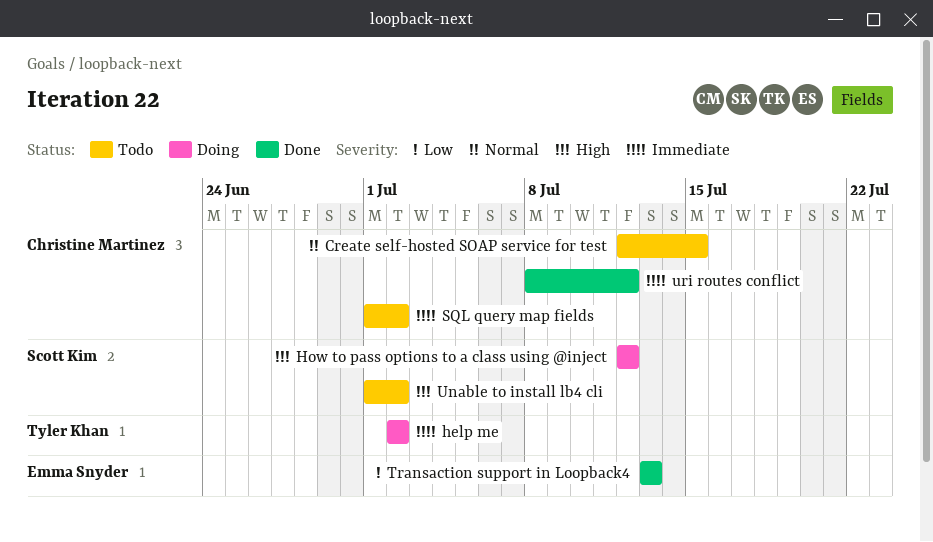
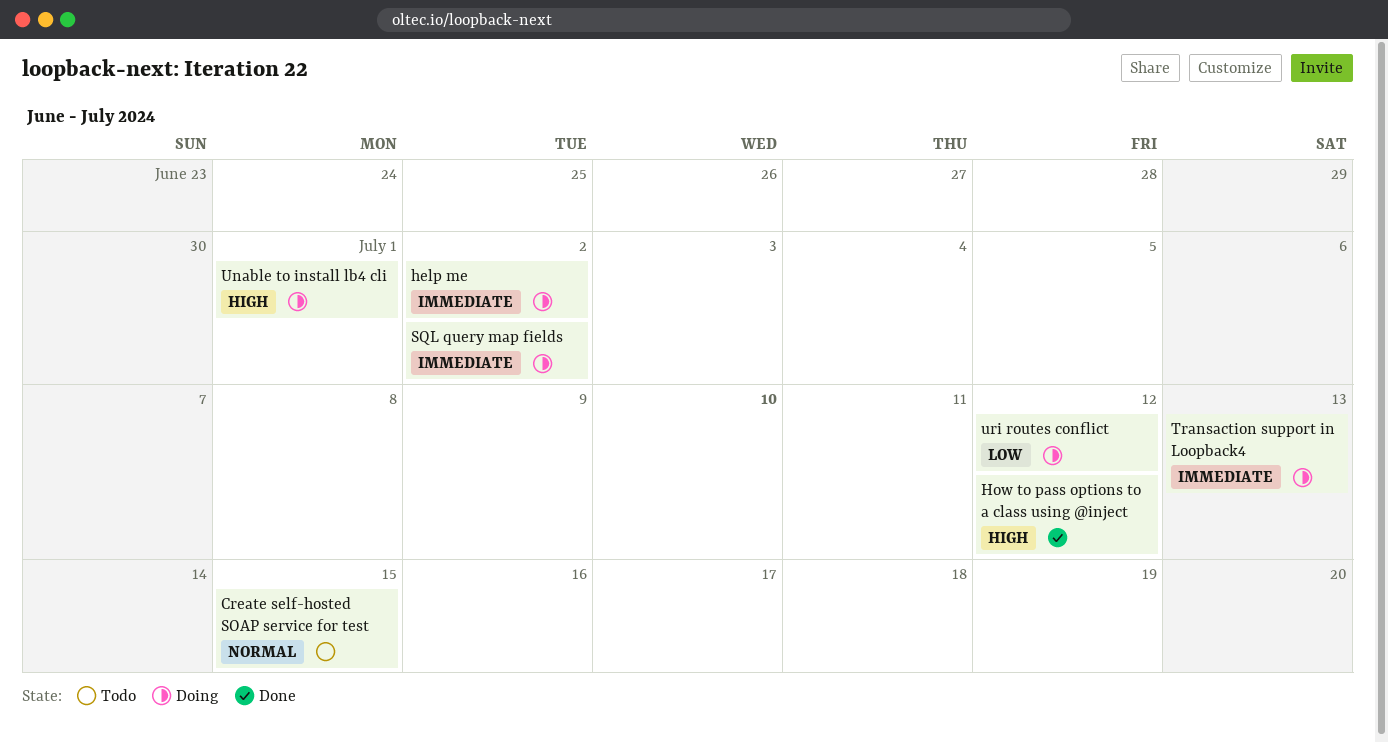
How to pass options to a class using @inject, status: Doing -> Done
SQL query map fields, status: Todo -> Doing
Transaction support in Loopback4, status: Done -> Doing
Transaction support in Loopback4, priority: Low -> Immediate
Unable to install lb4 cli, status: Todo -> Doing
Unable to install lb4 cli, due: Jul 2 -> Jul 1
uri routes conflict, status: Done -> Doing
uri routes conflict, priority: Immediate -> Low

